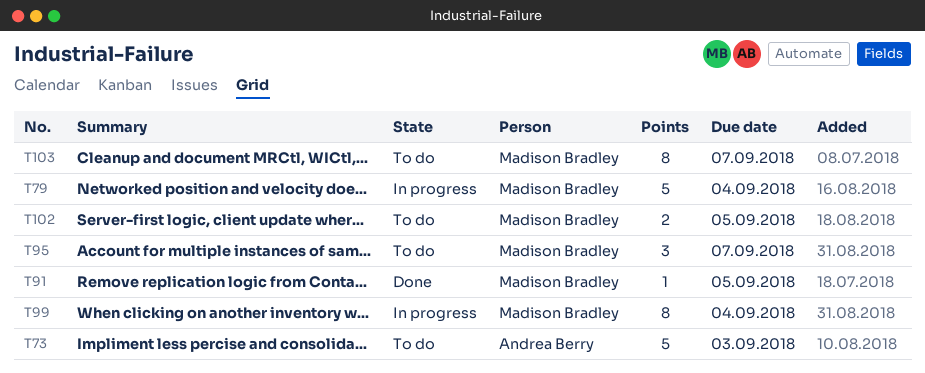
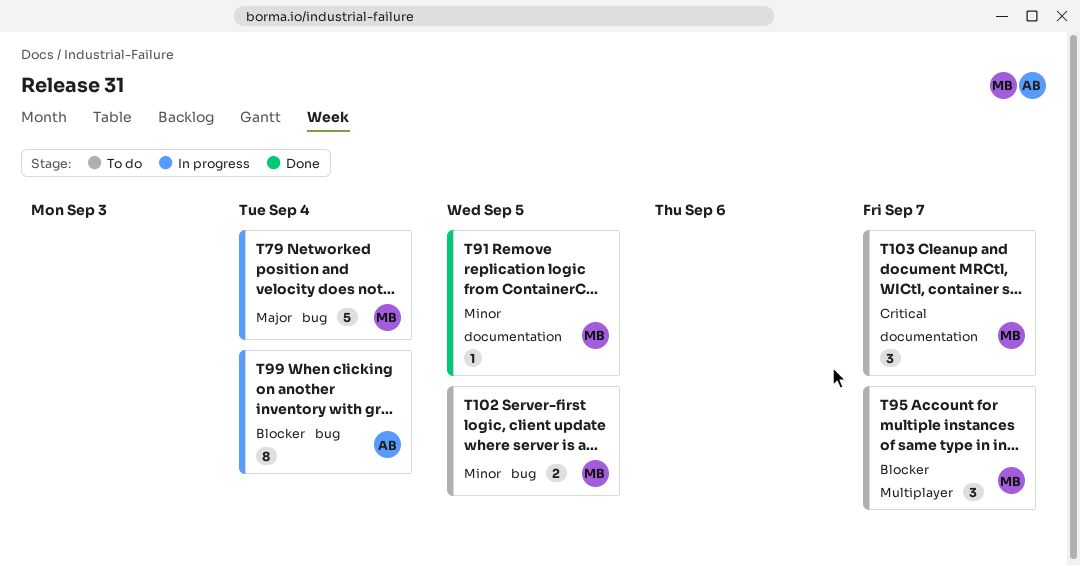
T73: present -> none
T99, owner: Madison Bradley -> Andrea Berry
T103, estimate: 8 -> 3

